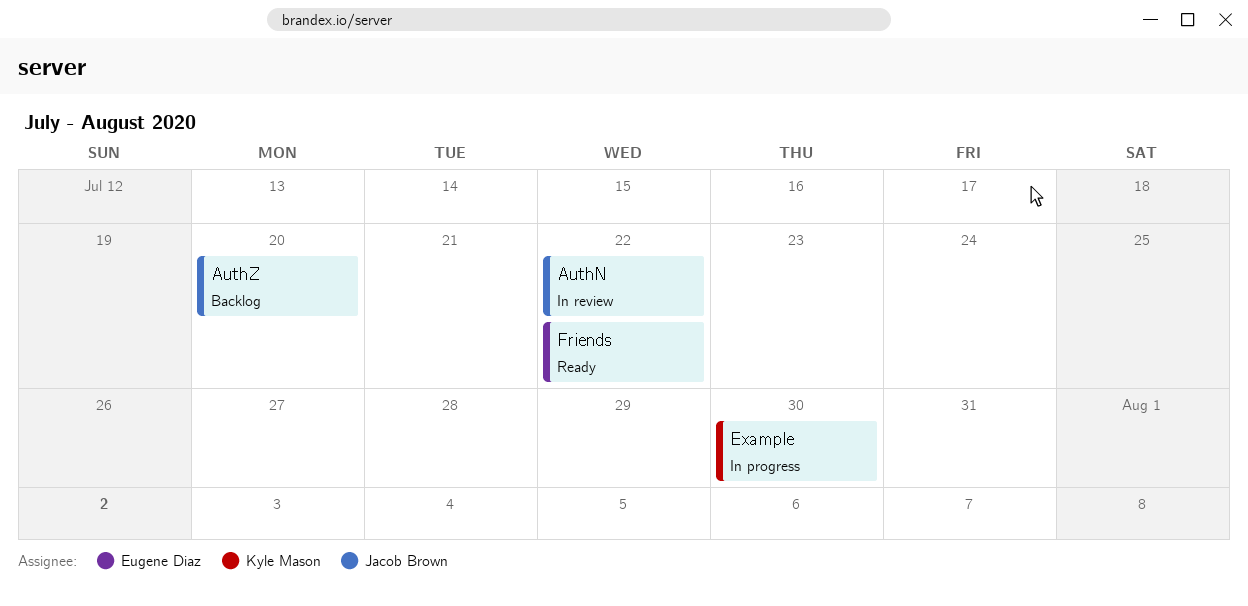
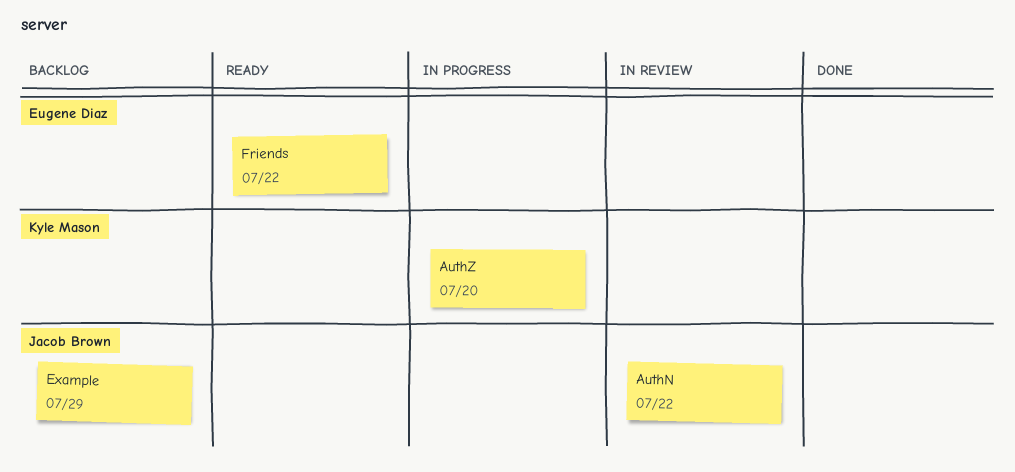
AuthZ, status: Backlog -> In progress
AuthZ, owner: Jacob Brown -> Kyle Mason
Example, status: In progress -> Backlog
Example, owner: Kyle Mason -> Jacob Brown
Example, due: Jul 30 -> Jul 29

